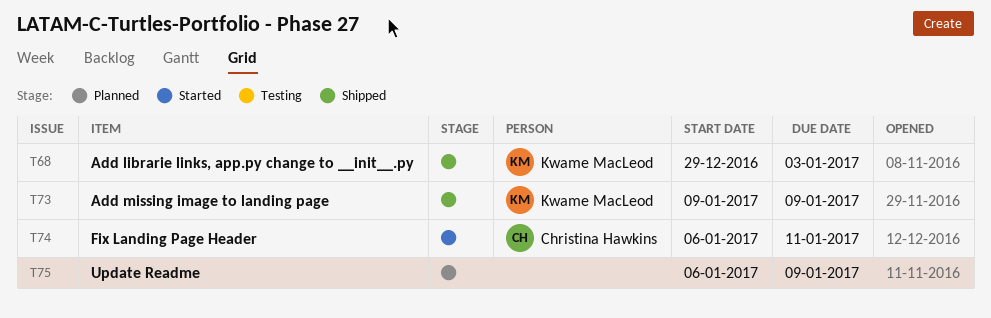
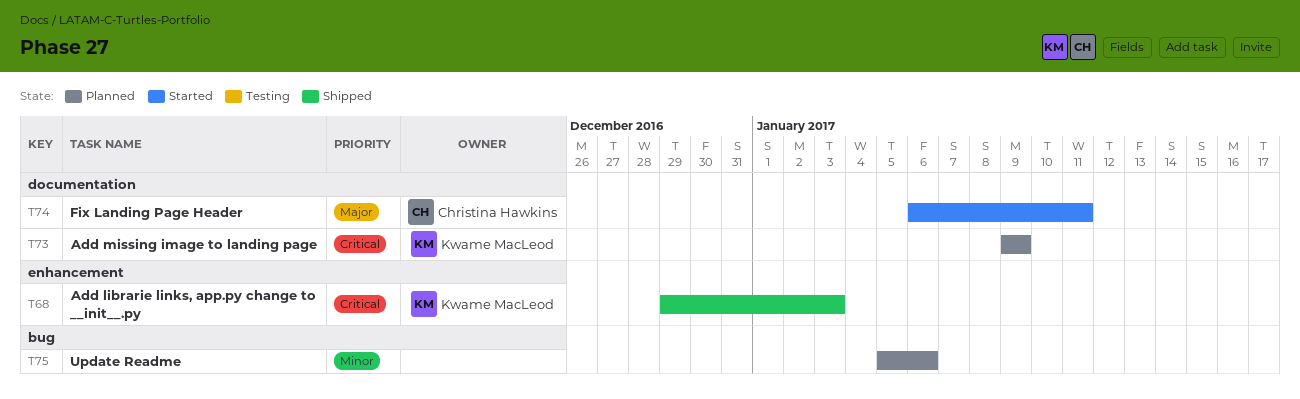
T73, status: Shipped -> Planned
T75, start: Jan 6 -> Jan 5
T75, due: Jan 9 -> Jan 6

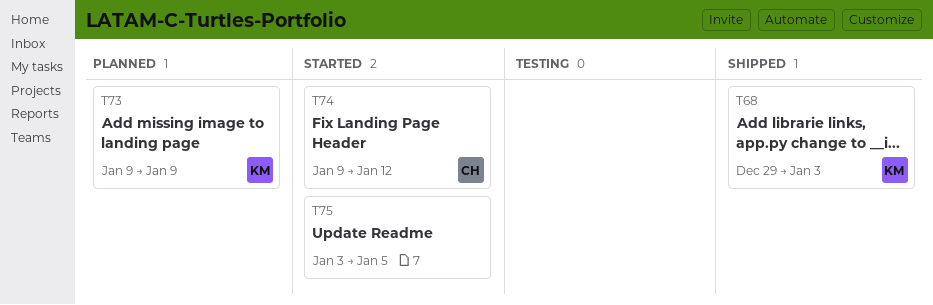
T74, start: Jan 6 -> Jan 9
T74, due: Jan 11 -> Jan 12
T75, status: Planned -> Started
T75, start: Jan 5 -> Jan 3
T75, due: Jan 6 -> Jan 5

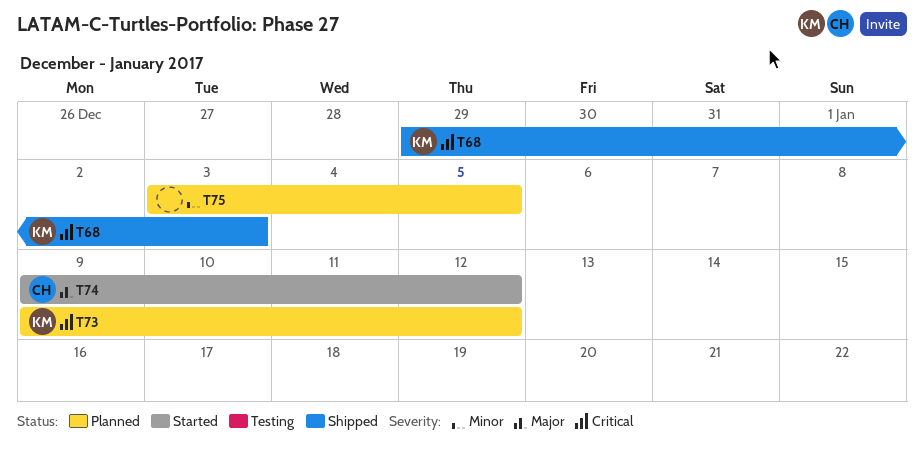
T73, due: Jan 9 -> Jan 12
T75, status: Started -> Planned

